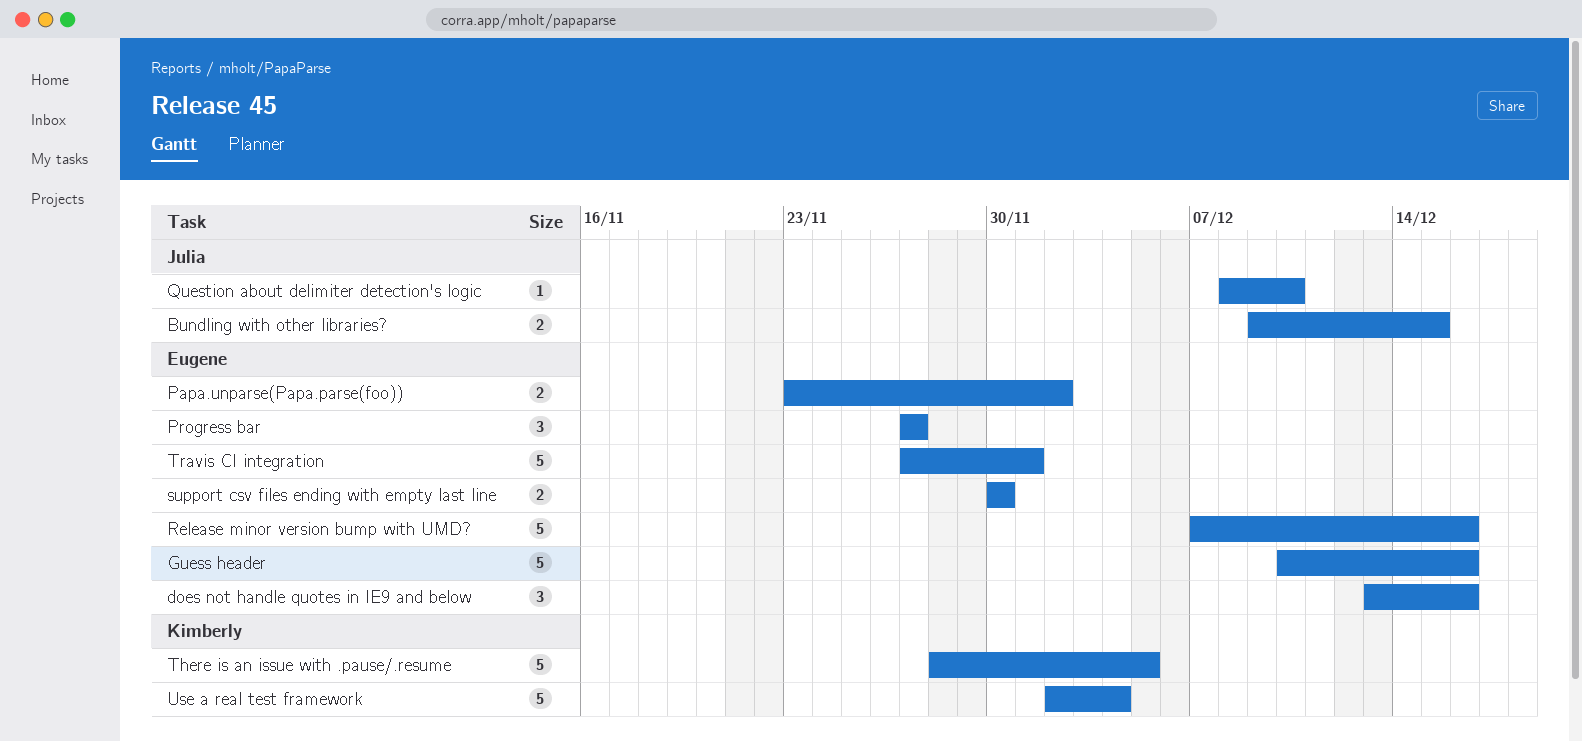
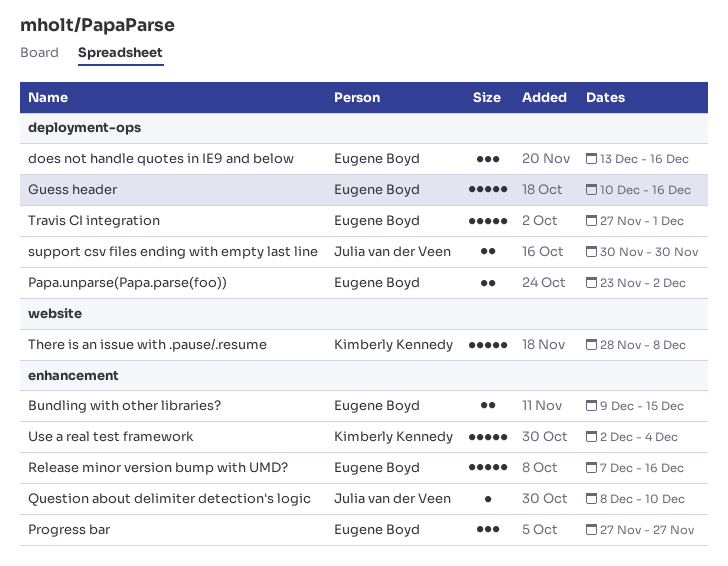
Bundling with other libraries?, owner: Julia van der Veen -> Eugene Boyd
support csv files ending with empty last line, owner: Eugene Boyd -> Julia van der Veen
There is an issue with .pause/.resume, due: Dec 5 -> Dec 8

